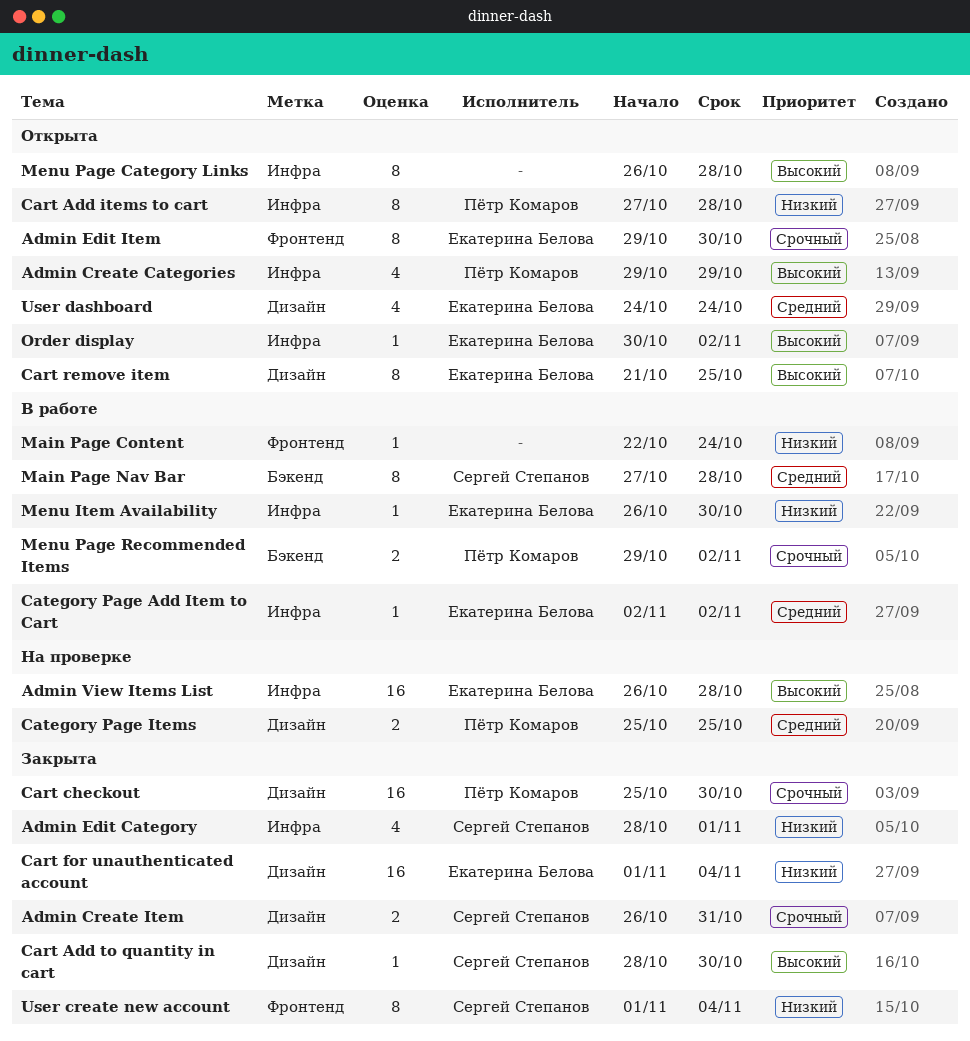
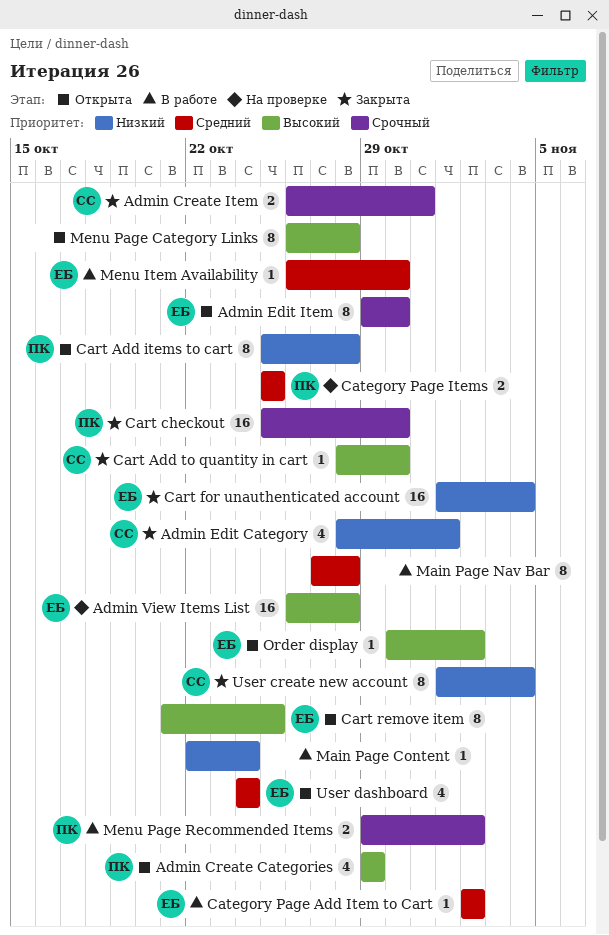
Cart Add items to cart, start: Oct 27 -> Oct 25
Main Page Nav Bar, owner: Сергей Степанов -> none
Menu Item Availability, priority: Низкий -> Средний

